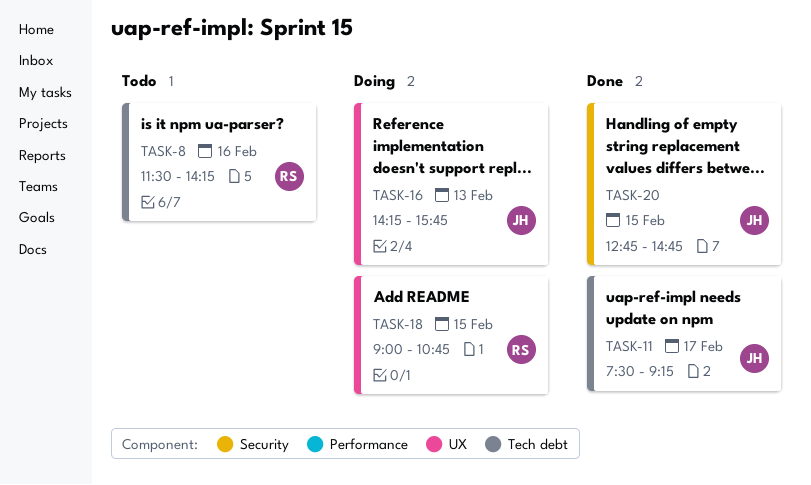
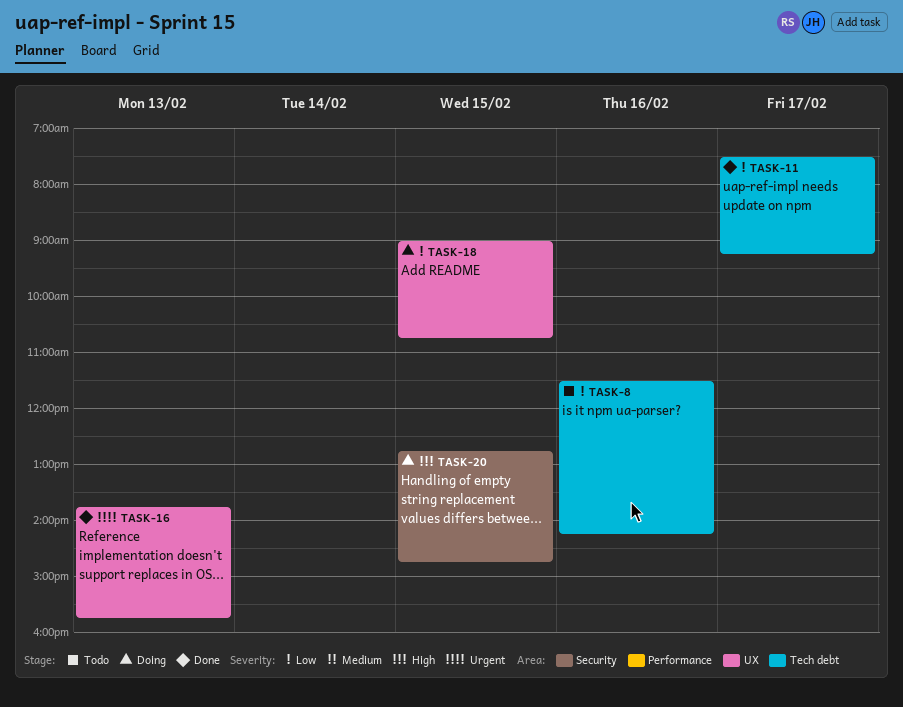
TASK-16, status: Doing -> Done
TASK-16, begins: 14:15 -> 13:45
TASK-20, status: Done -> Doing

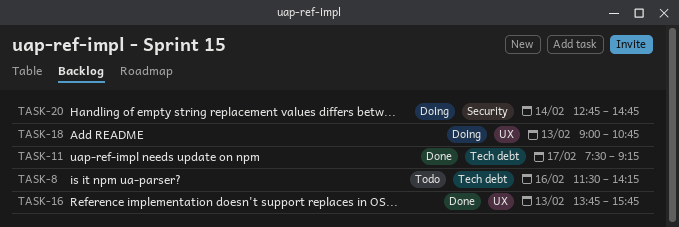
TASK-18, day: Feb 15 -> Feb 13
TASK-20, day: Feb 15 -> Feb 14

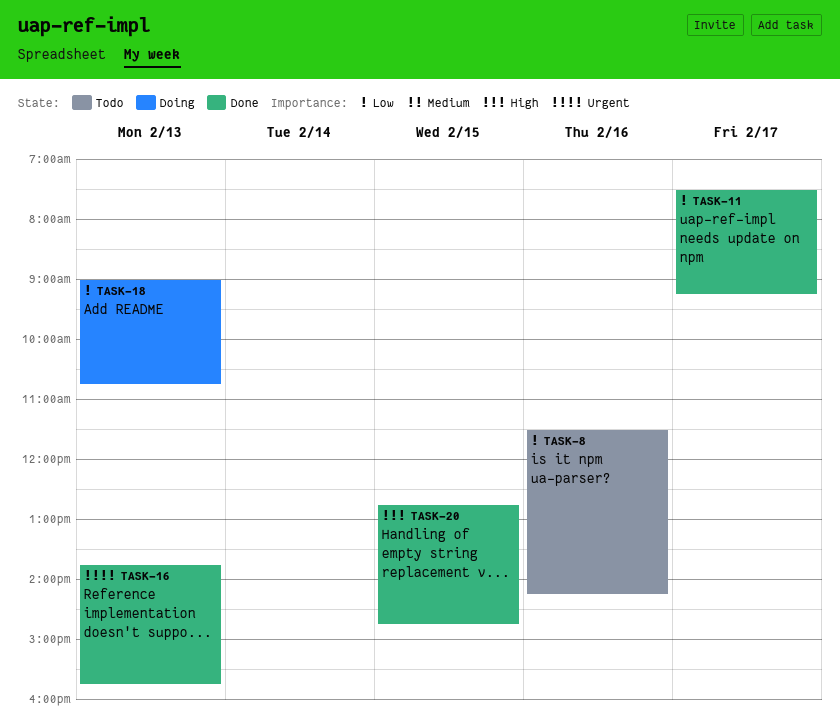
TASK-20, status: Doing -> Done
TASK-20, day: Feb 14 -> Feb 15

